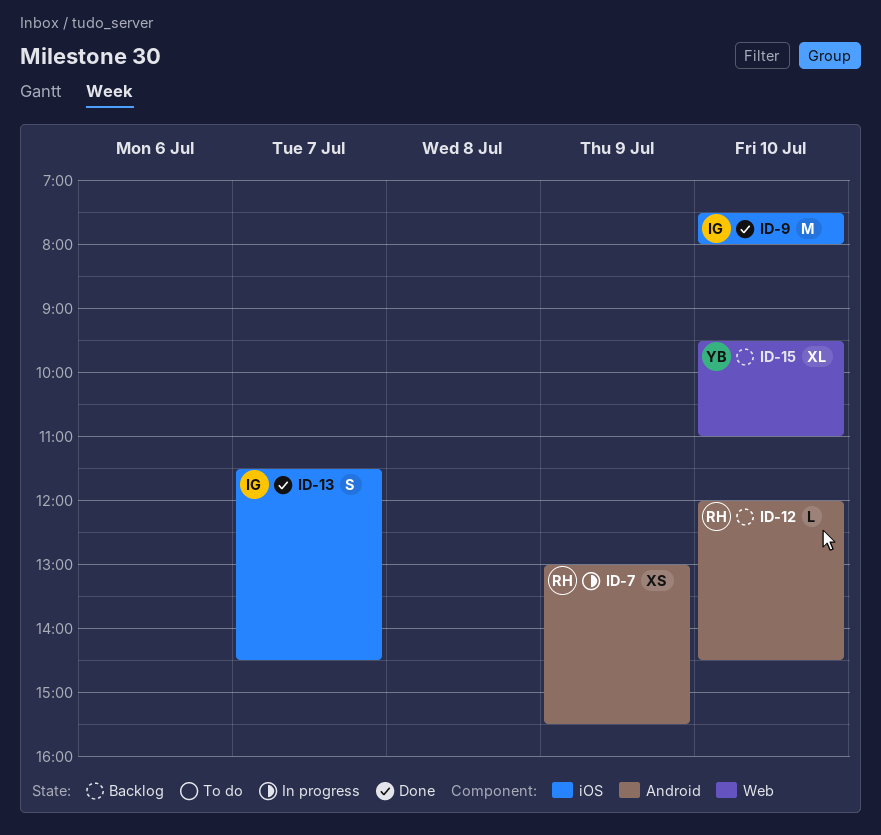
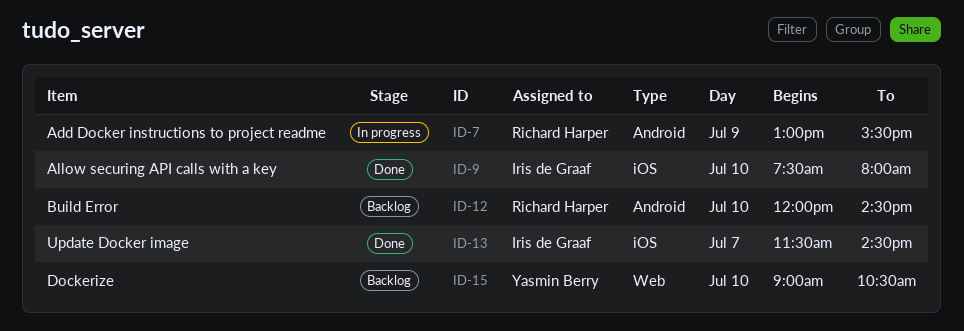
ID-15, begins: 09:30 -> 09:00
ID-15, ends: 11:00 -> 10:30

